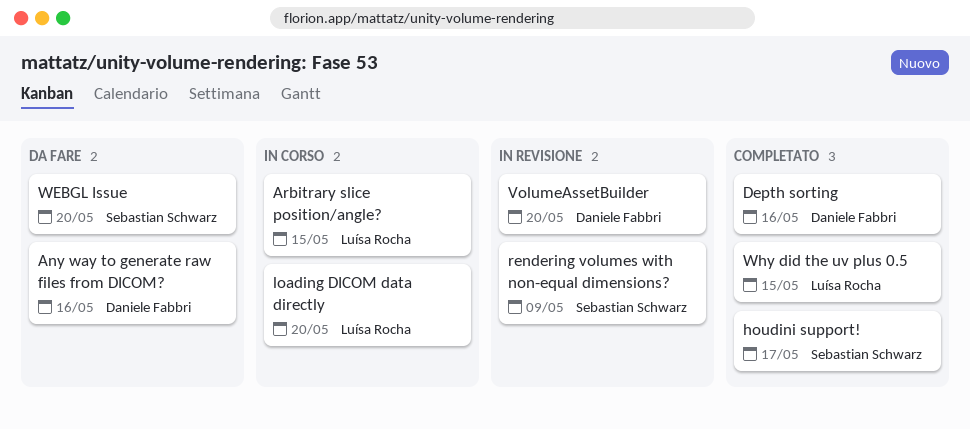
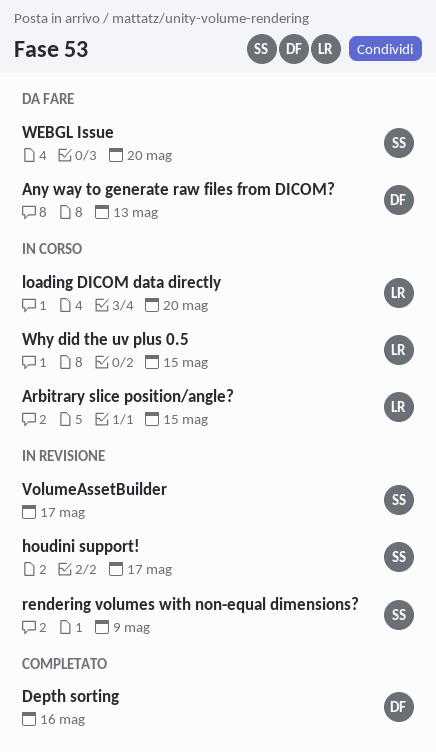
Any way to generate raw files from DICOM?, due: May 16 -> May 13
houdini support!, status: Completato -> In revisione
VolumeAssetBuilder, owner: Daniele Fabbri -> Sebastian Schwarz
VolumeAssetBuilder, due: May 20 -> May 17
Why did the uv plus 0.5, status: Completato -> In corso

